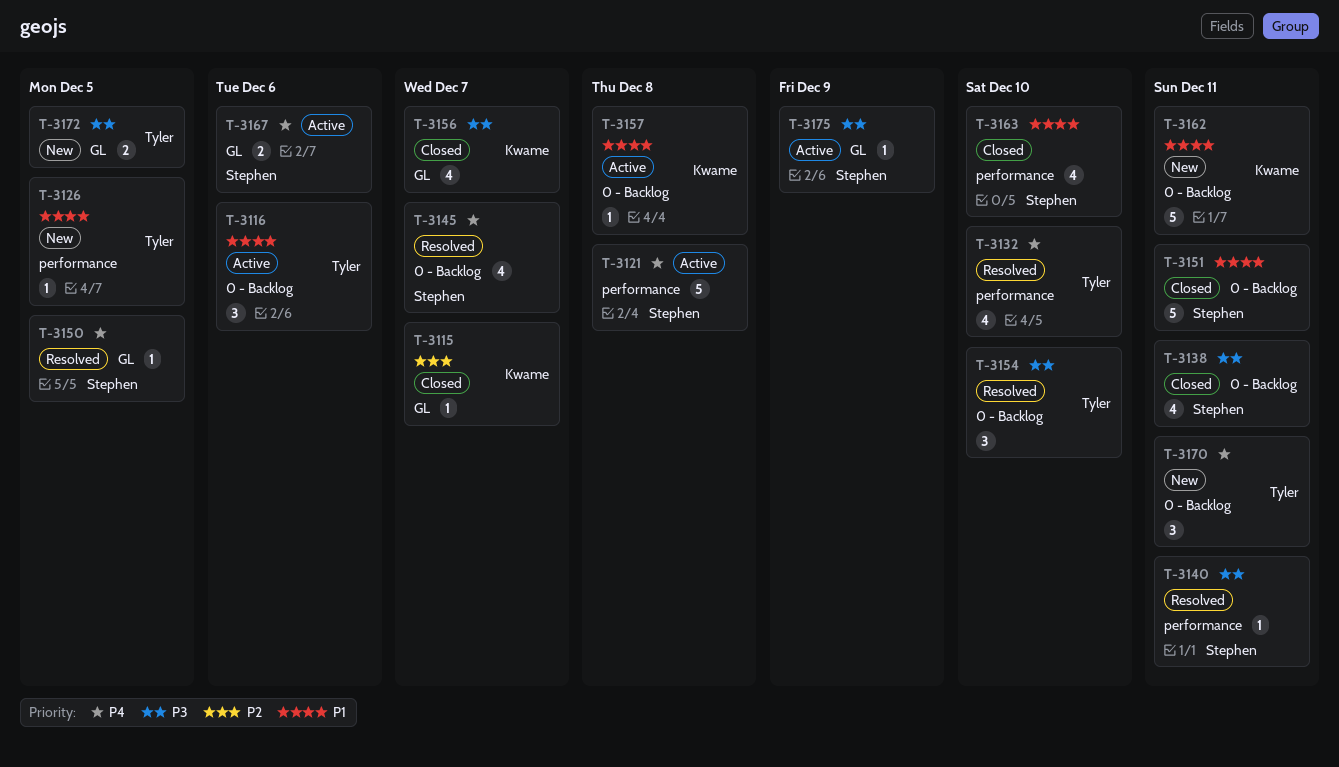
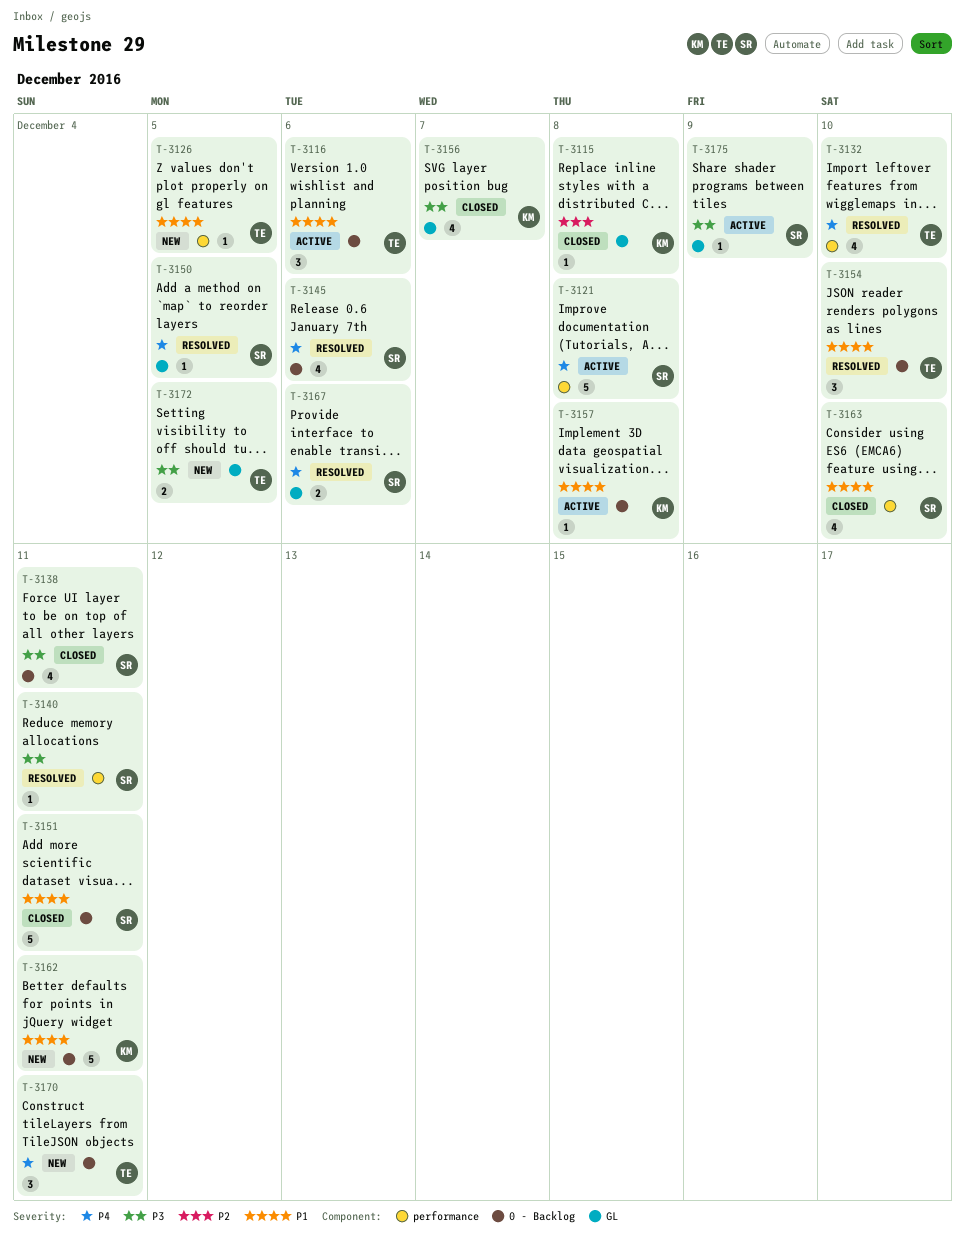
T-3115, due: Dec 7 -> Dec 8
T-3145, due: Dec 7 -> Dec 6
T-3154, priority: P3 -> P1
T-3167, status: Active -> Resolved

